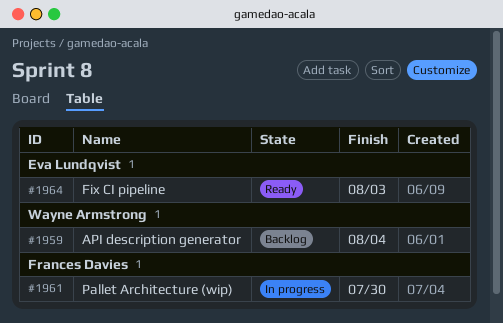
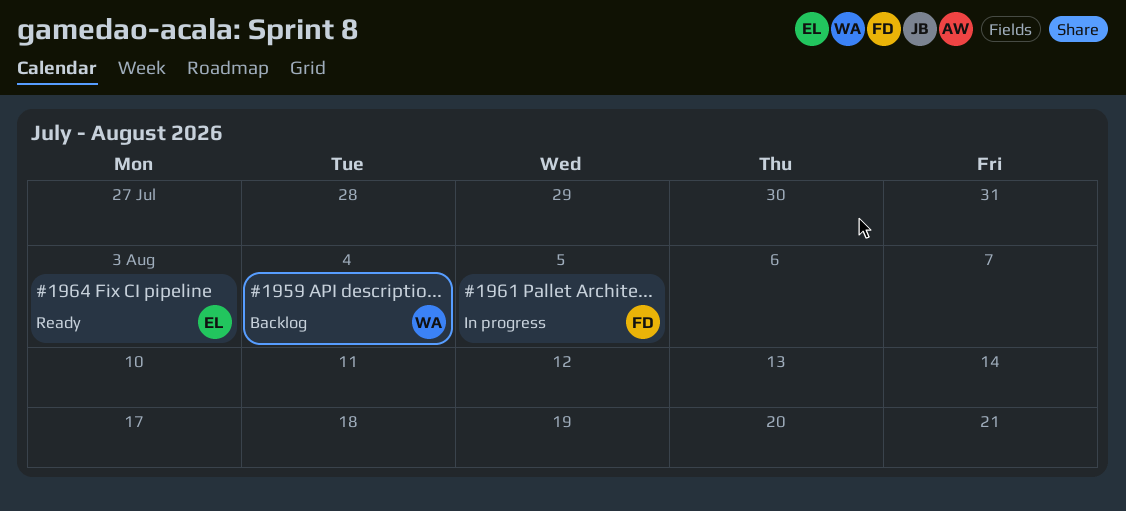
#1961, due: Jul 30 -> Aug 5

